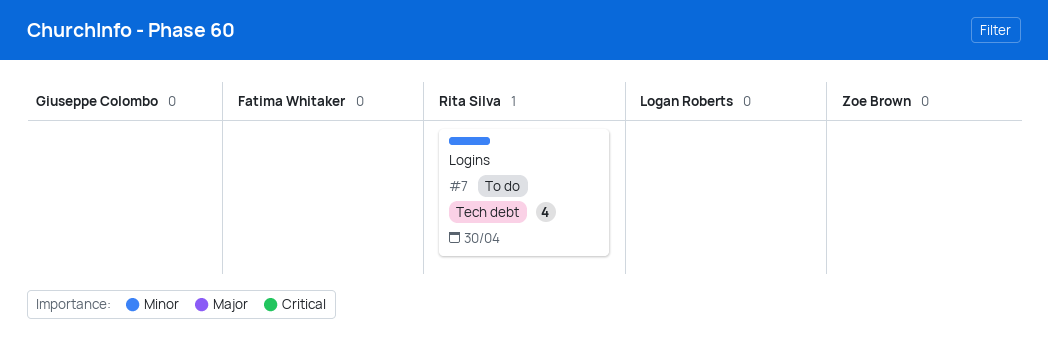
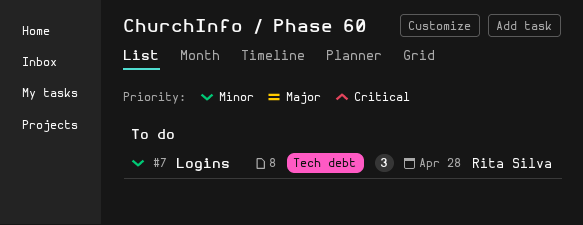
#7, estimate: 4 -> 3
#7, due: Apr 30 -> Apr 28

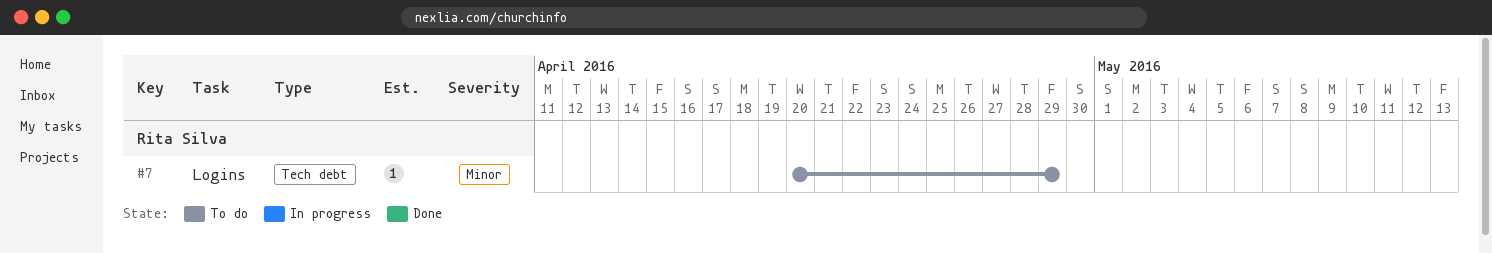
#7, estimate: 3 -> 1
#7, due: Apr 28 -> Apr 29

